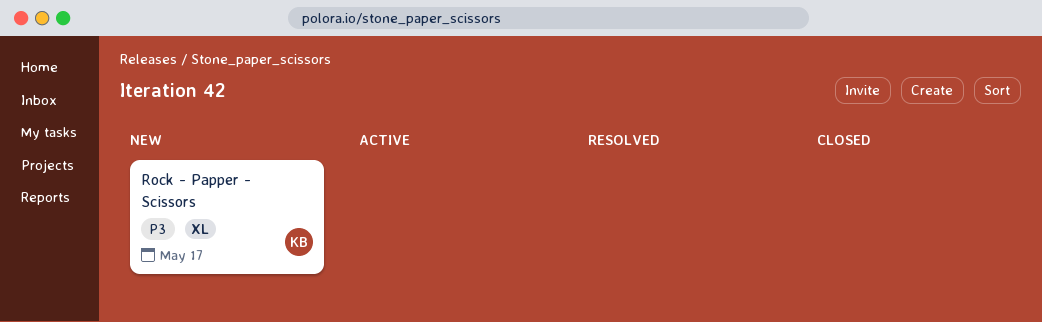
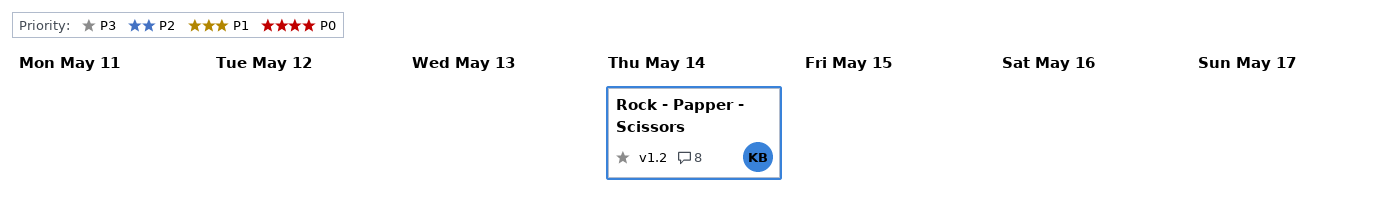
Rock - Papper - Scissors, due: May 17 -> May 14

